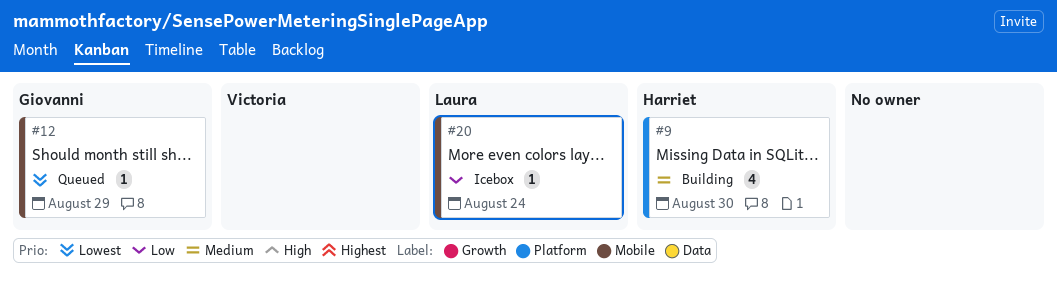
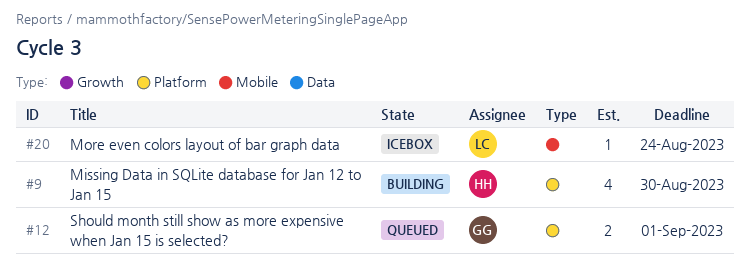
#12, label: Mobile -> Platform
#12, estimate: 1 -> 2
#12, due: Aug 29 -> Sep 1

